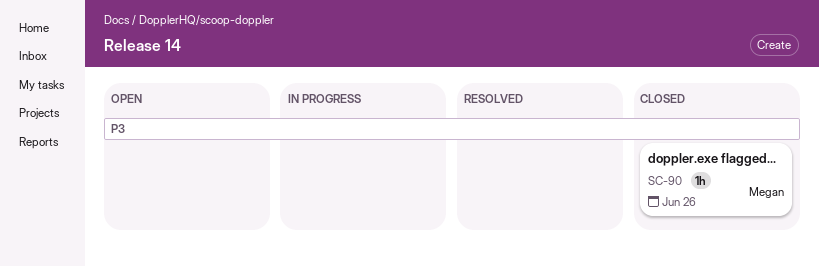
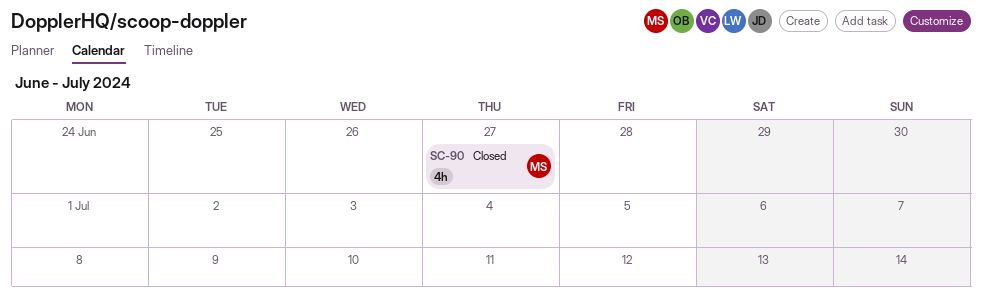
SC-90, estimate: 1h -> 4h
SC-90, due: Jun 26 -> Jun 27

